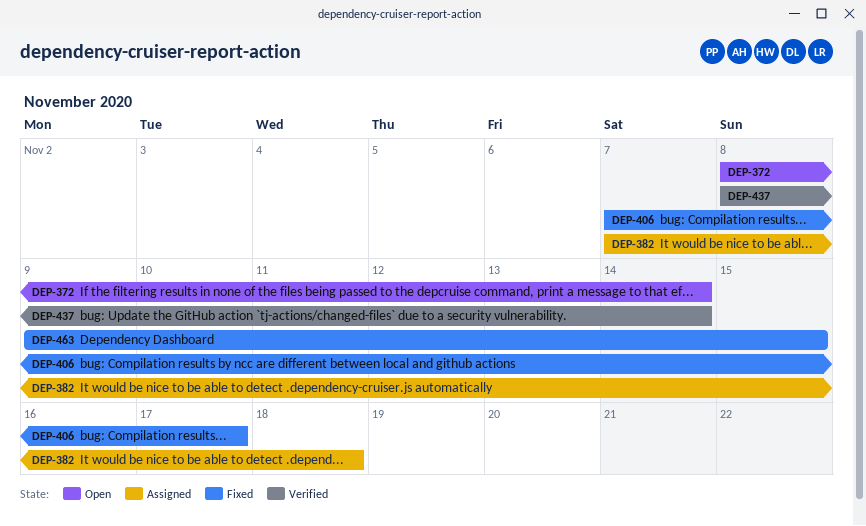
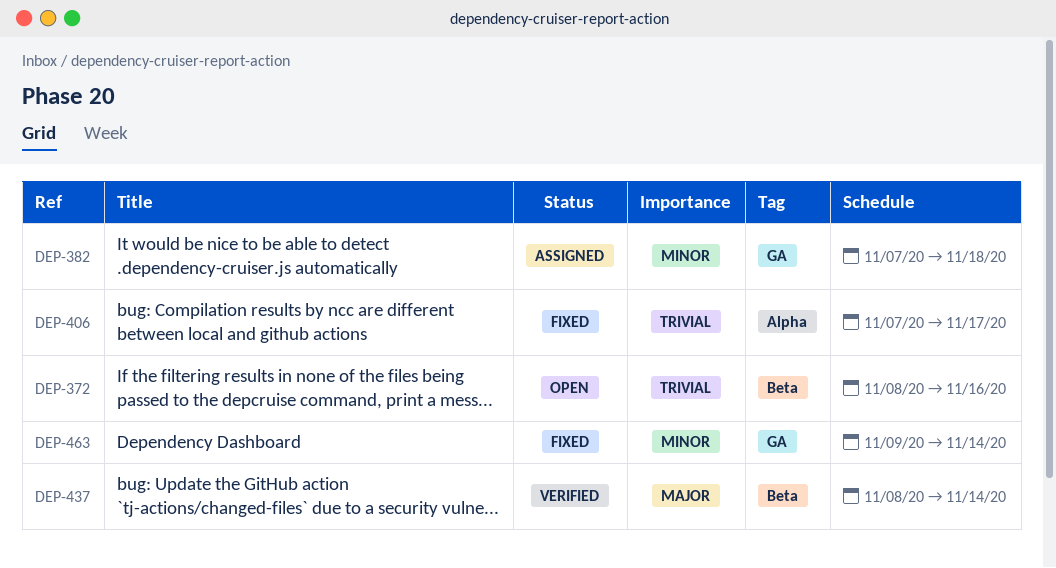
DEP-372, due: Nov 14 -> Nov 16
DEP-463, due: Nov 15 -> Nov 14

